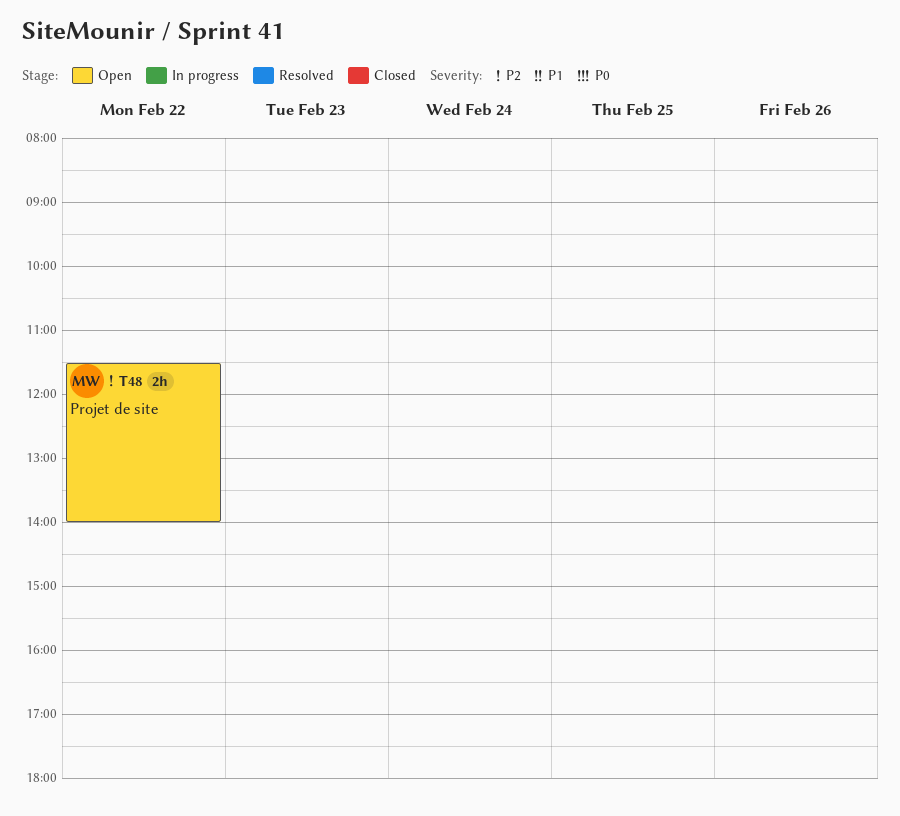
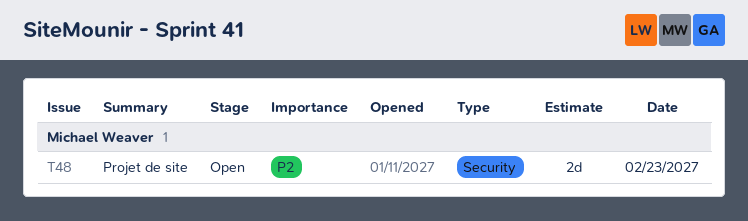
T48, estimate: 2h -> 2d
T48, day: Feb 22 -> Feb 23

